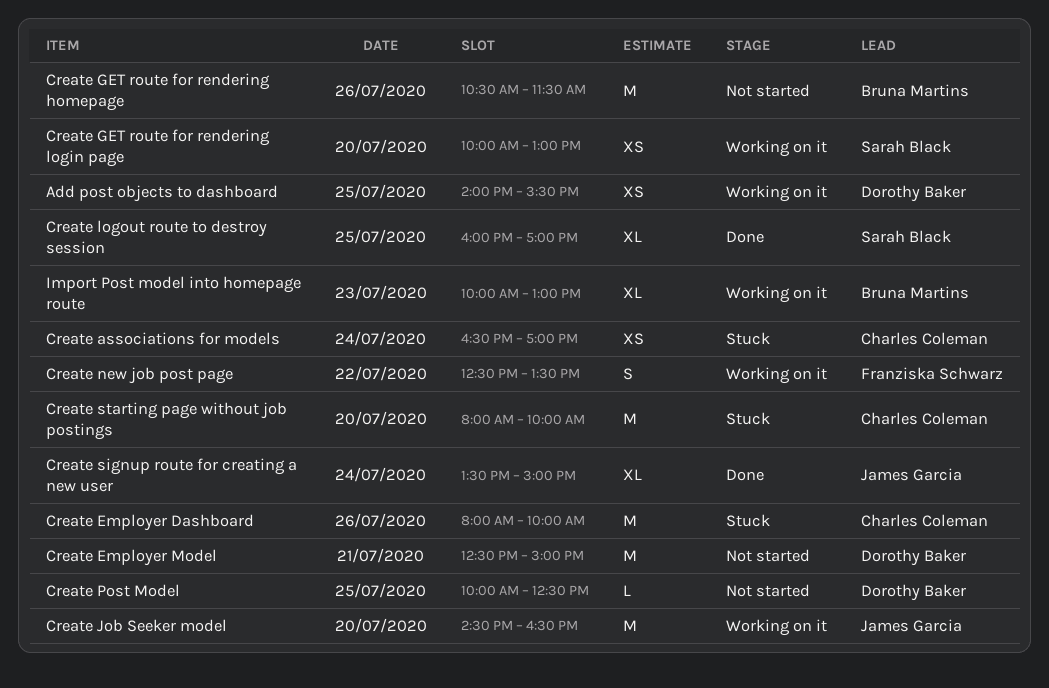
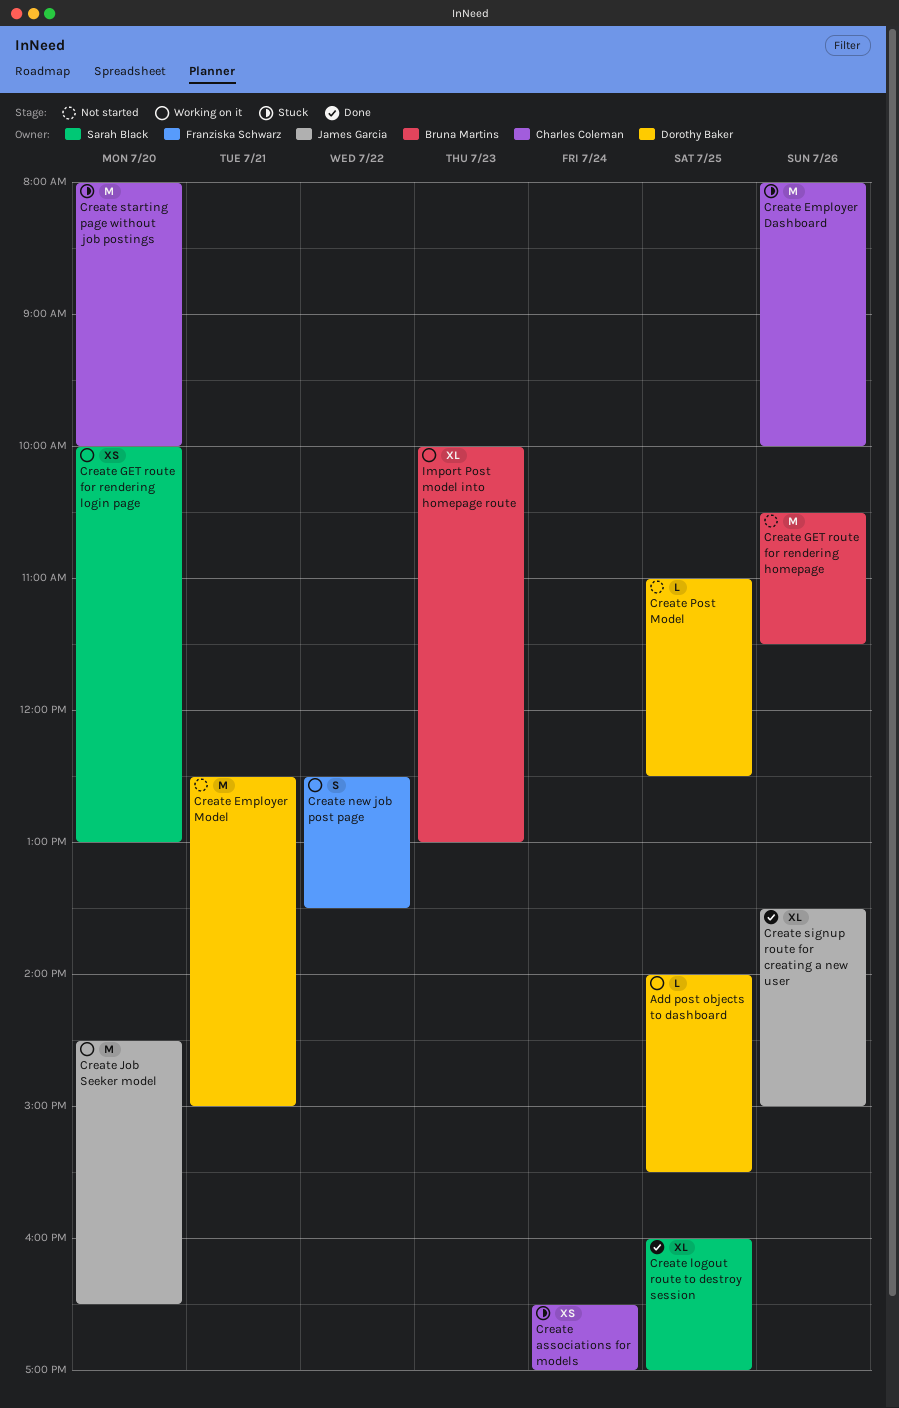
Add post objects to dashboard, estimate: XS -> L
Create Post Model, begins: 10:00 -> 11:00
Create signup route for creating a new user, day: Jul 24 -> Jul 26

